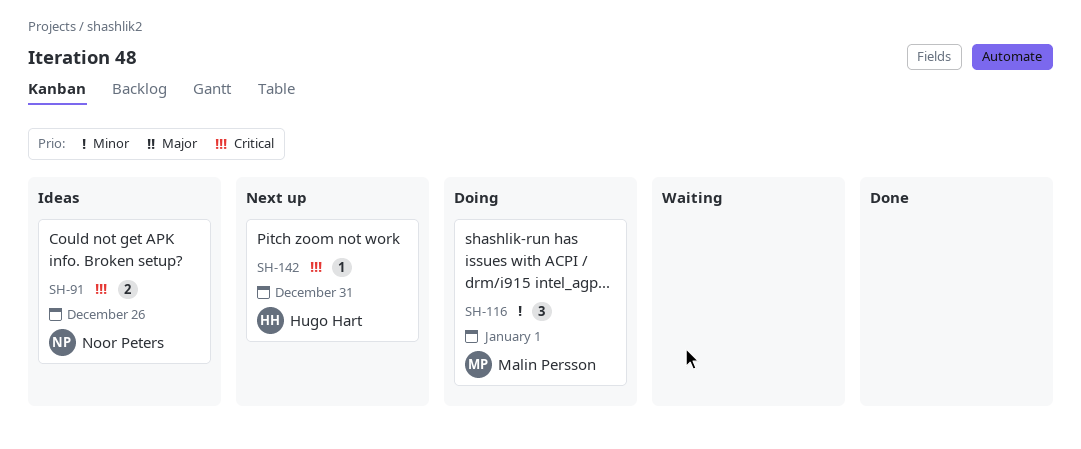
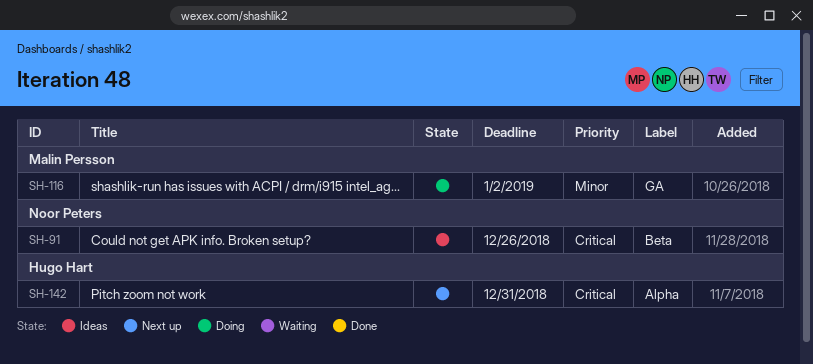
SH-116, due: Jan 1 -> Jan 2

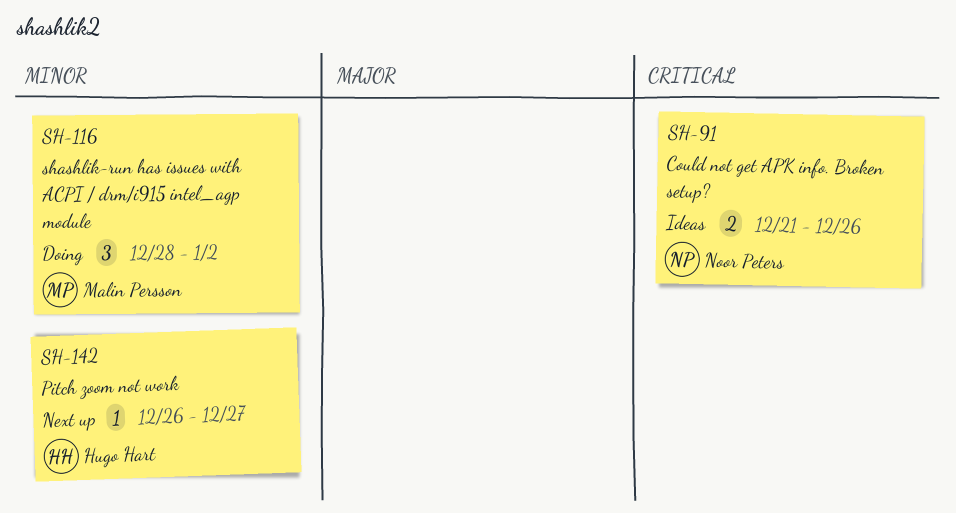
SH-142, priority: Critical -> Minor
SH-142, due: Dec 31 -> Dec 27

